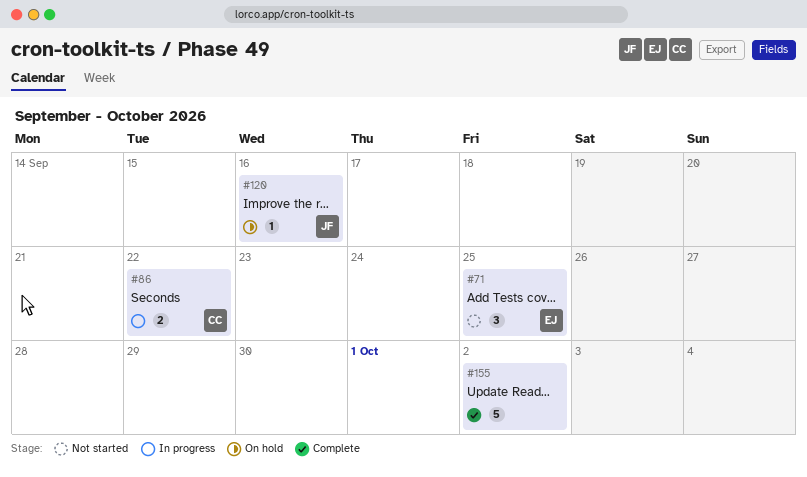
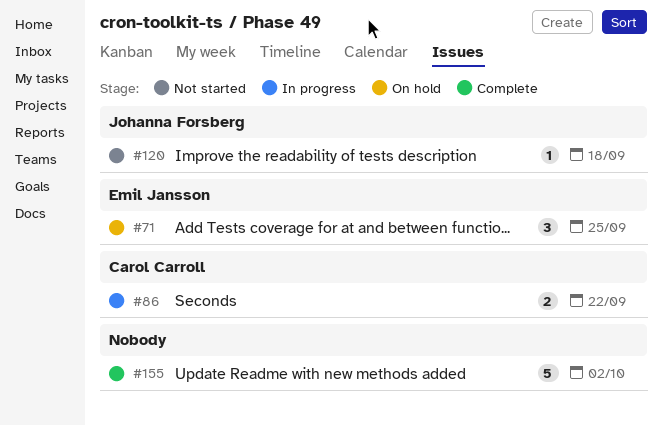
#71, status: Not started -> On hold
#120, status: On hold -> Not started
#120, due: Sep 16 -> Sep 18

